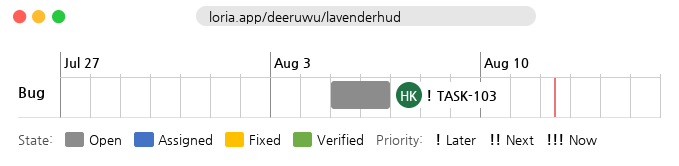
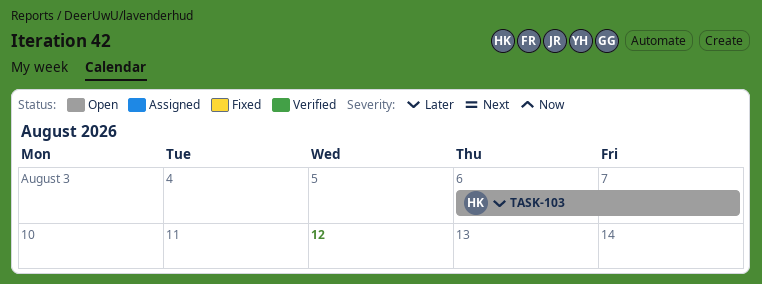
TASK-103, start: Aug 5 -> Aug 6
TASK-103, due: Aug 6 -> Aug 7

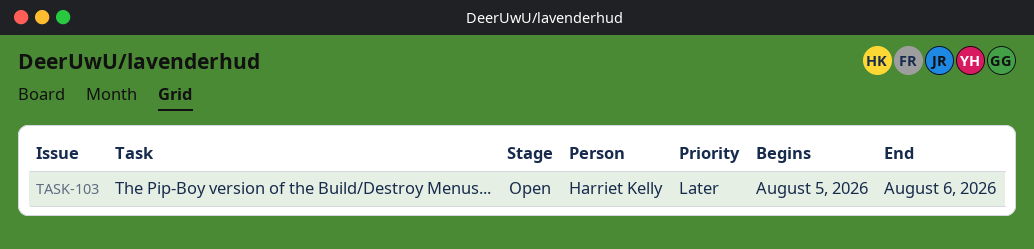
TASK-103, start: Aug 6 -> Aug 5
TASK-103, due: Aug 7 -> Aug 6

